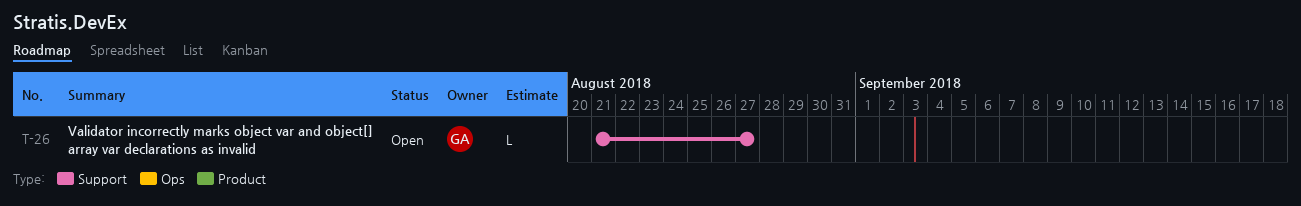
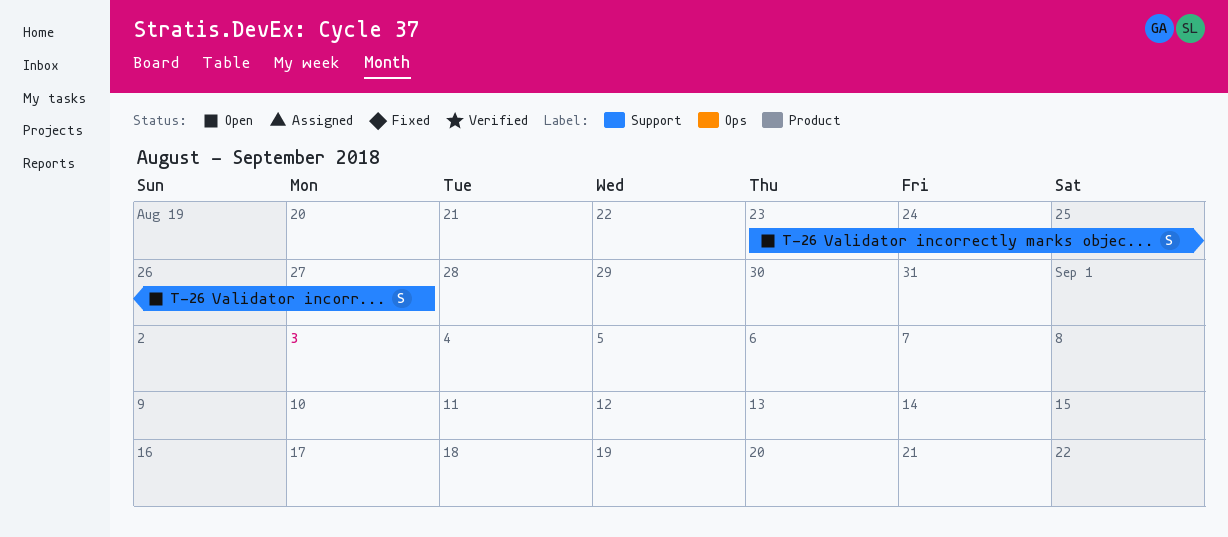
T-26, estimate: L -> S
T-26, start: Aug 21 -> Aug 23

